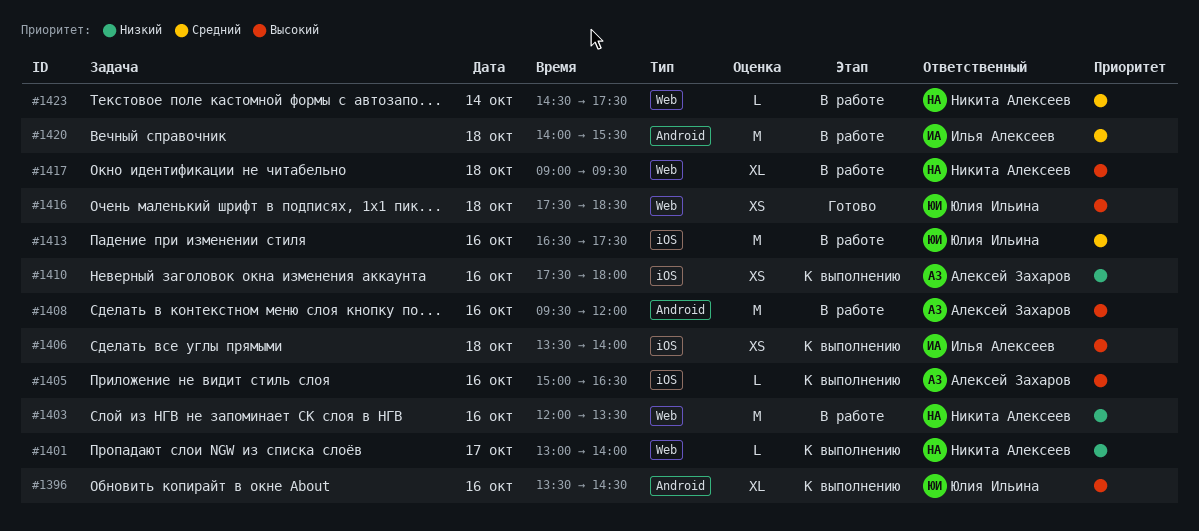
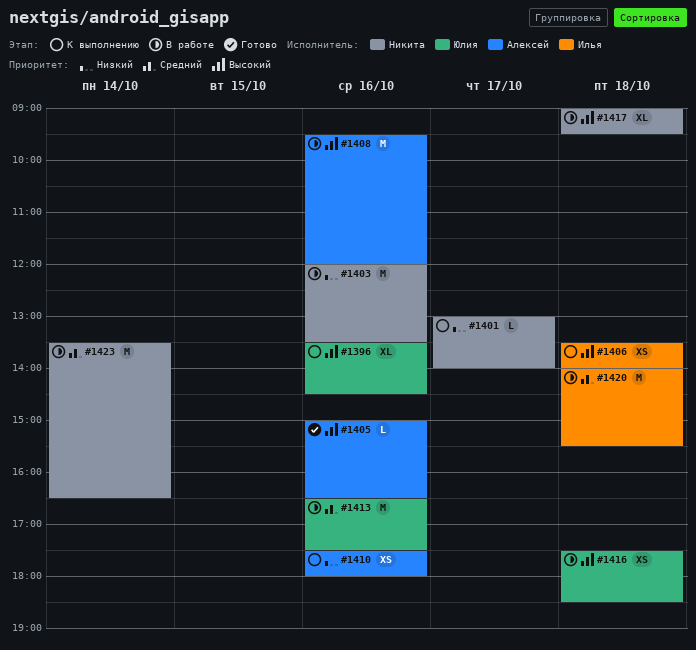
#1405, status: К выполнению -> Готово
#1416, status: Готово -> В работе
#1423, estimate: L -> M
#1423, begins: 14:30 -> 13:30
#1423, ends: 17:30 -> 16:30

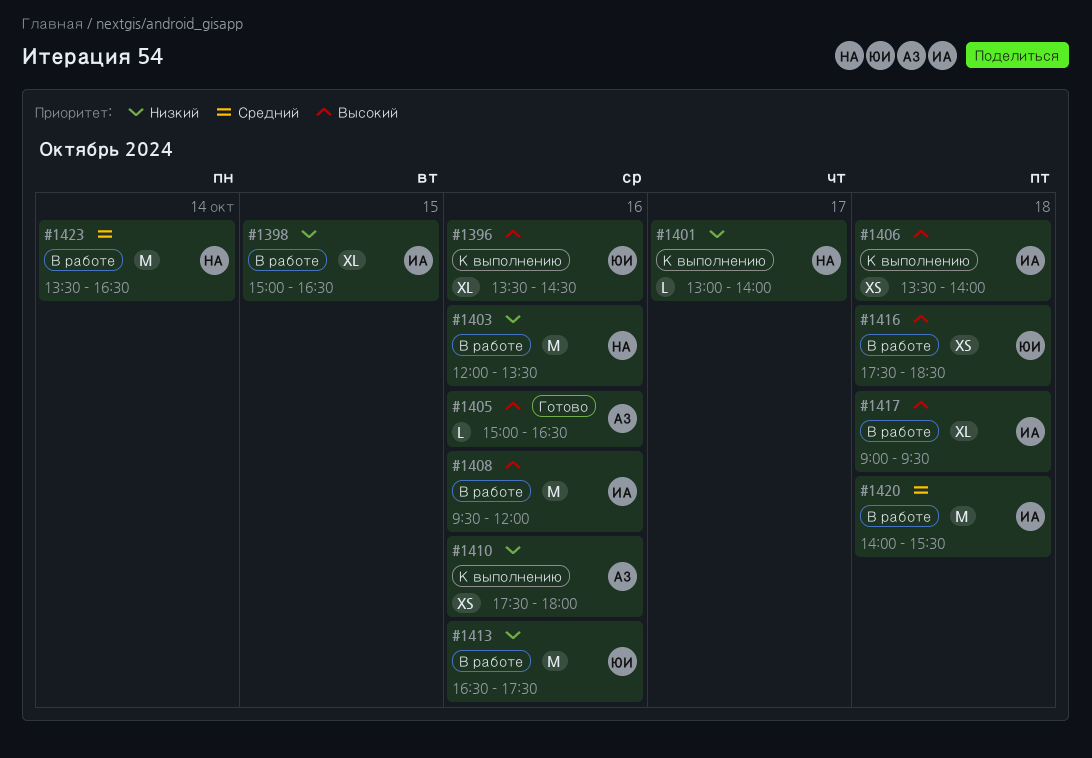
#1398: none -> present
#1408, owner: Алексей -> Илья
#1413, priority: Средний -> Низкий
#1417, owner: Никита -> Илья

